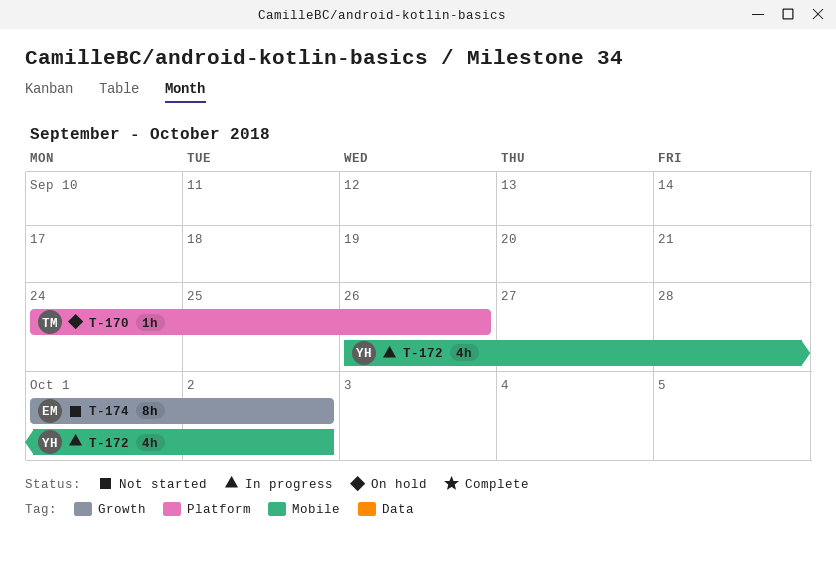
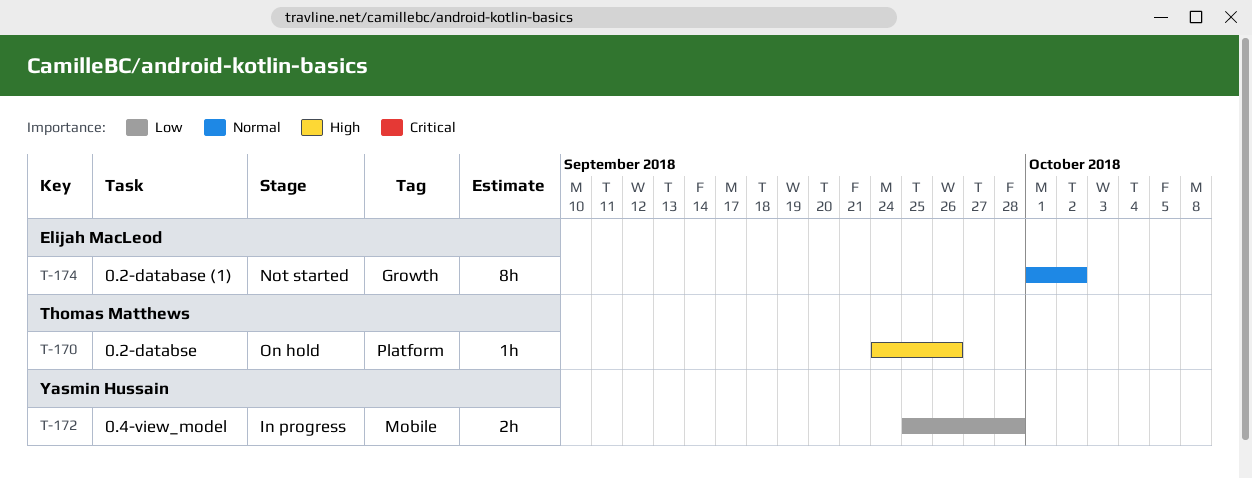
T-172, estimate: 4h -> 2h
T-172, start: Sep 26 -> Sep 25
T-172, due: Oct 2 -> Sep 28

